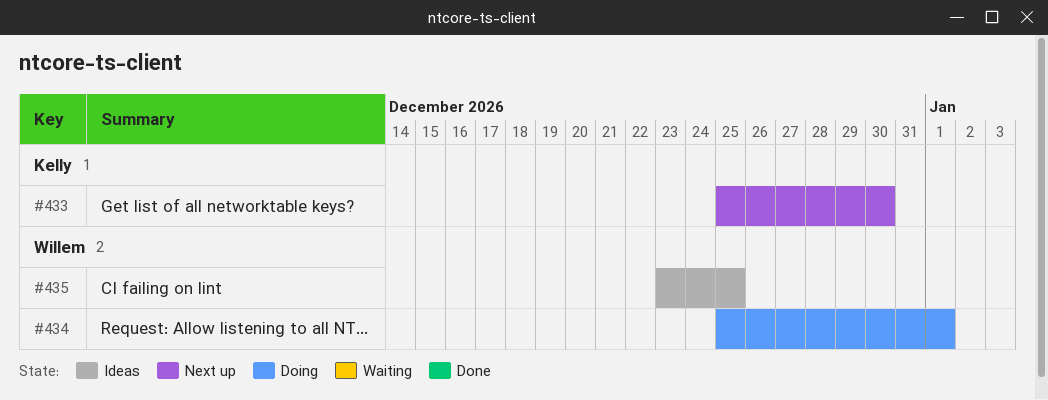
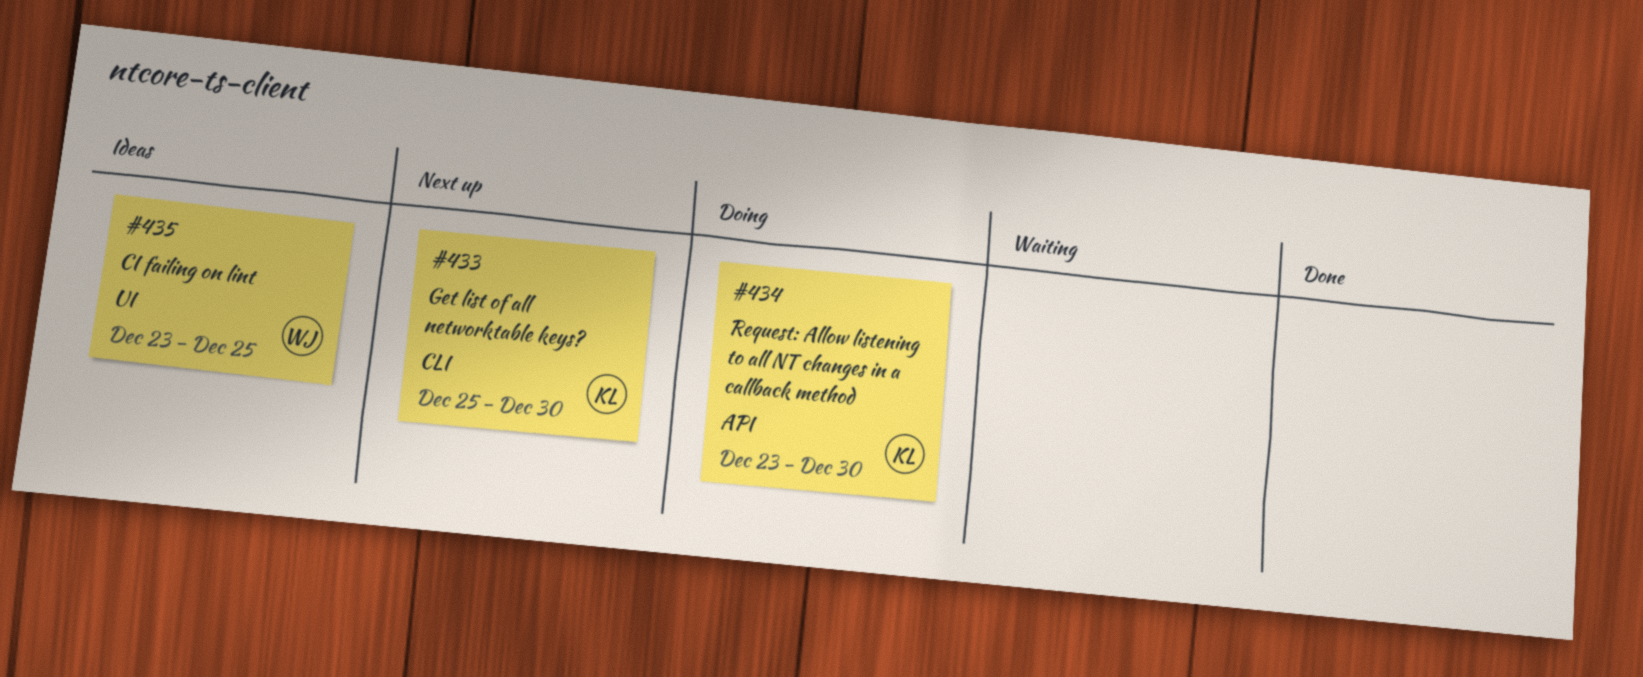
#434, owner: Willem -> Kelly
#434, start: Dec 25 -> Dec 23
#434, due: Jan 1 -> Dec 30

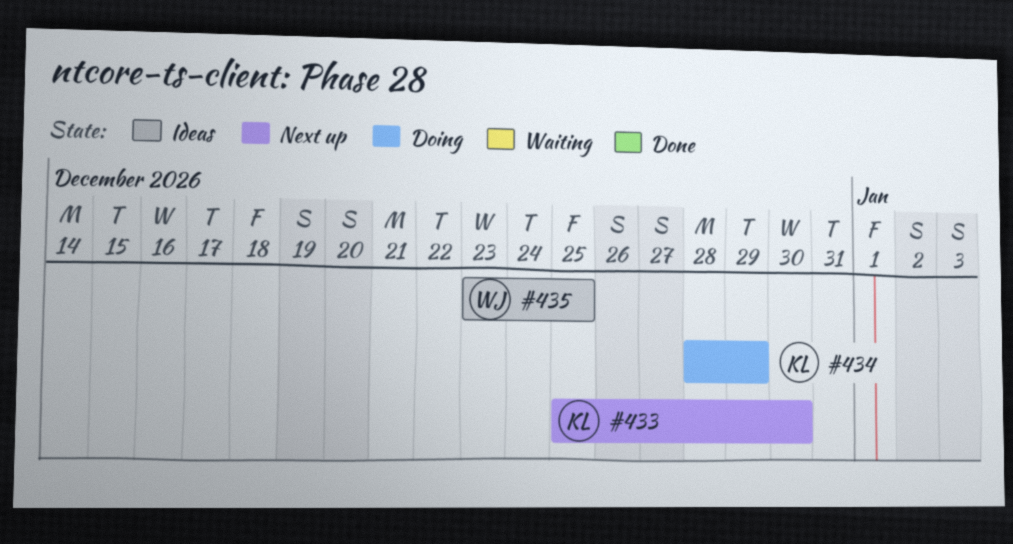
#434, start: Dec 23 -> Dec 28
#434, due: Dec 30 -> Dec 29

